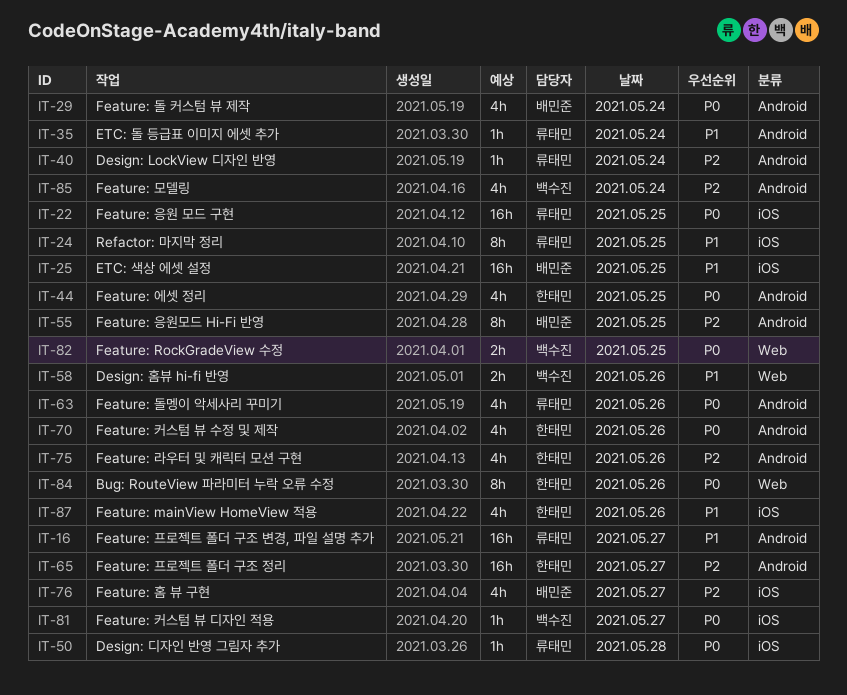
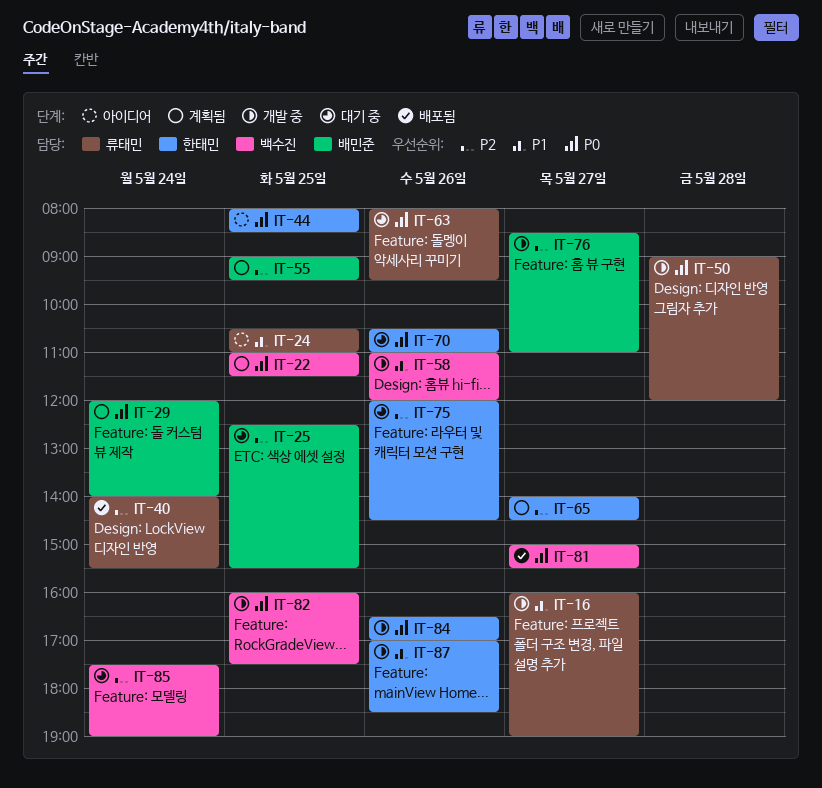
IT-22, owner: 류태민 -> 백수진
IT-25, priority: P1 -> P2
IT-35: present -> none

